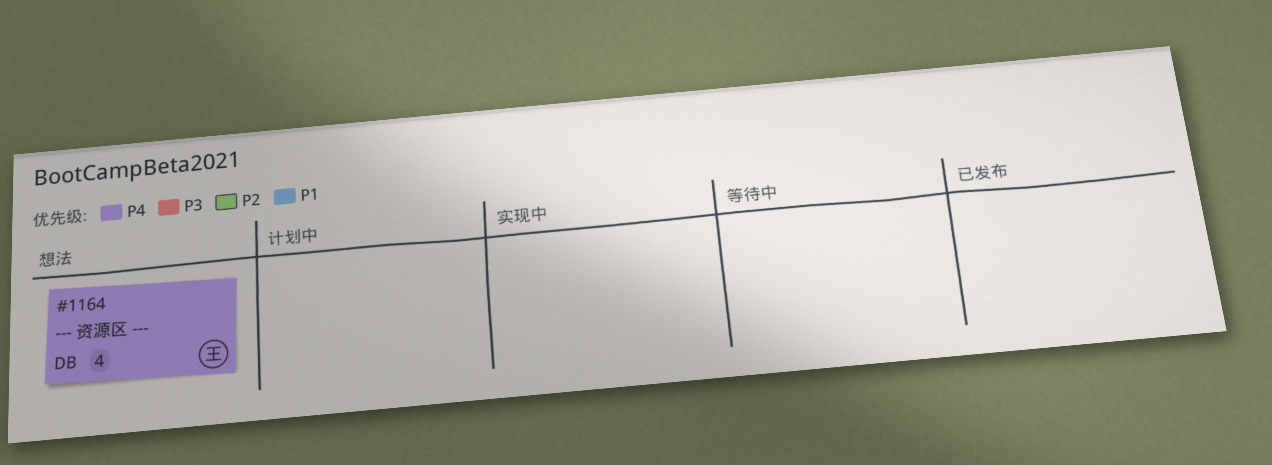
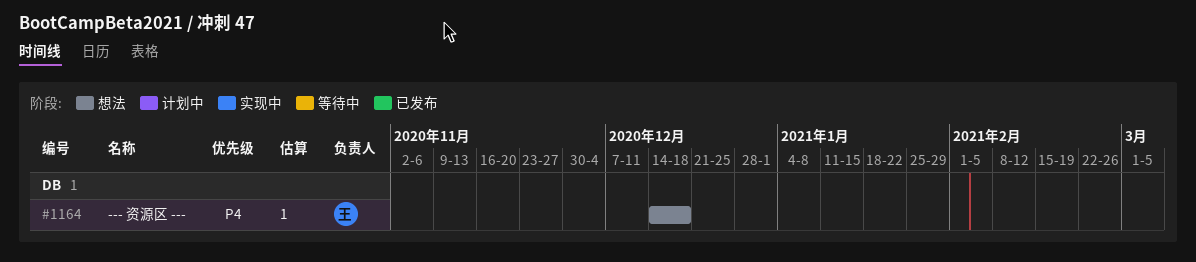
#1164, estimate: 4 -> 1

